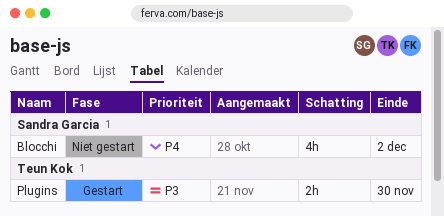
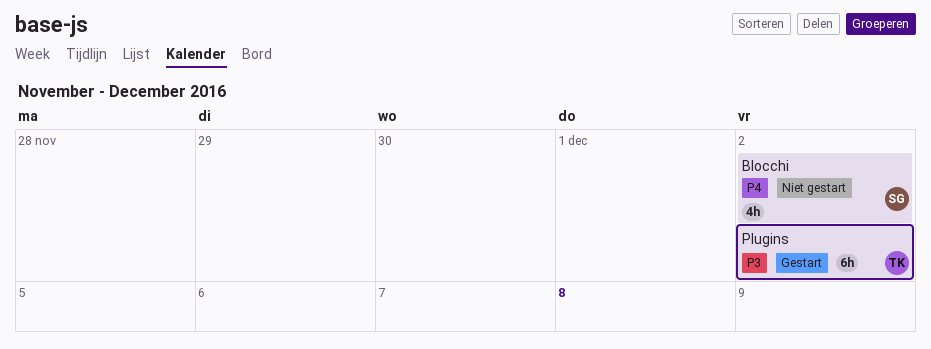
Plugins, estimate: 2h -> 6h
Plugins, due: Nov 30 -> Dec 2

